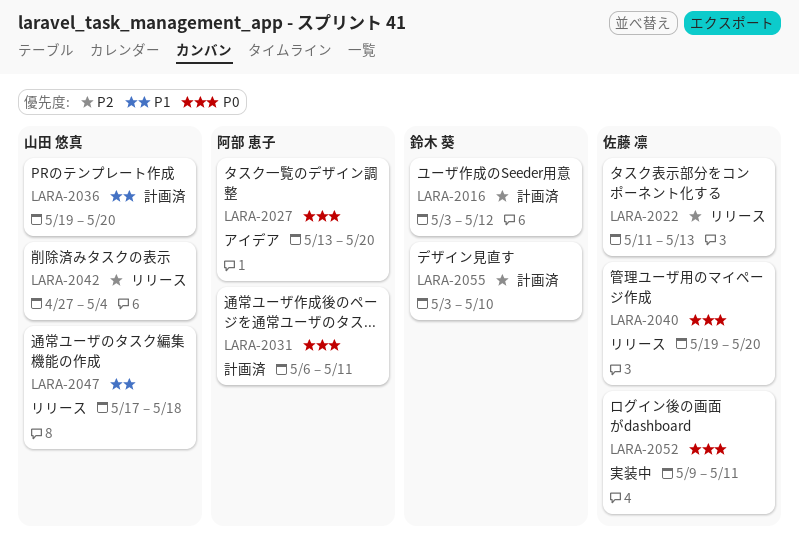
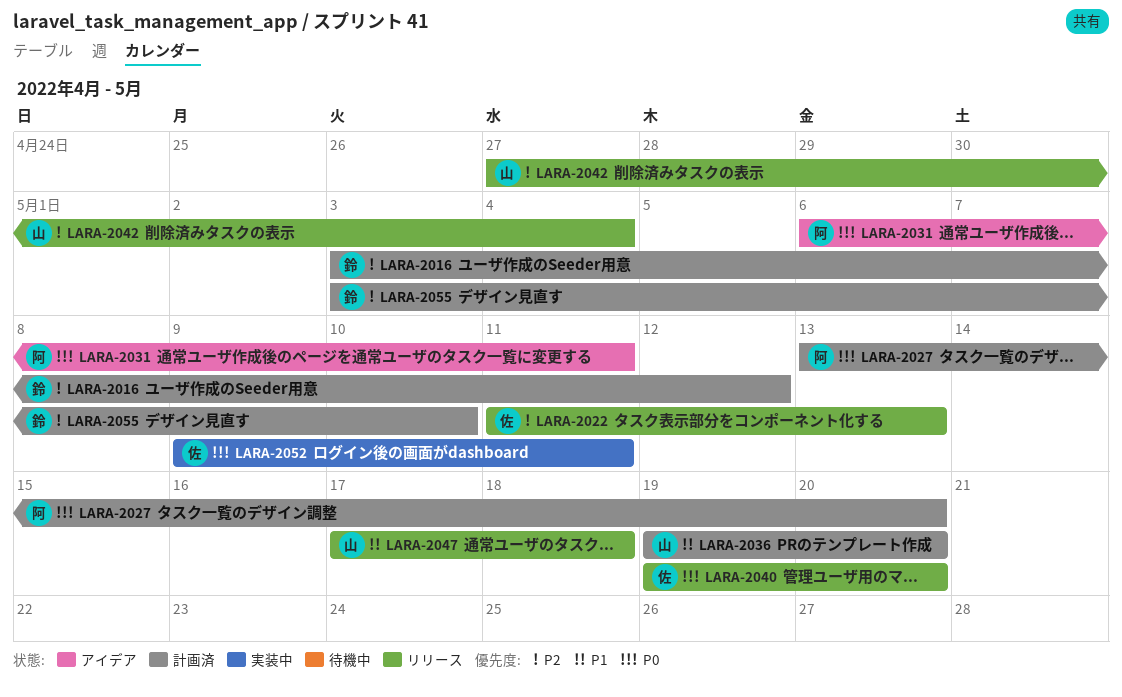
LARA-2027, status: アイデア -> 計画済
LARA-2031, status: 計画済 -> アイデア

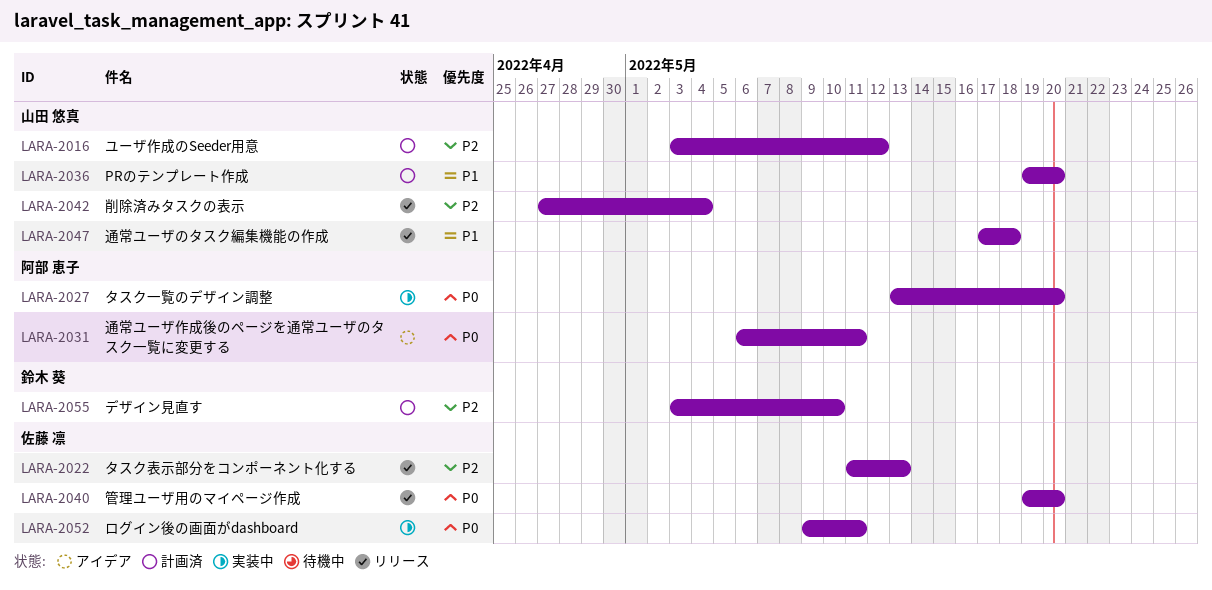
LARA-2016, owner: 鈴木 葵 -> 山田 悠真
LARA-2027, status: 計画済 -> 実装中

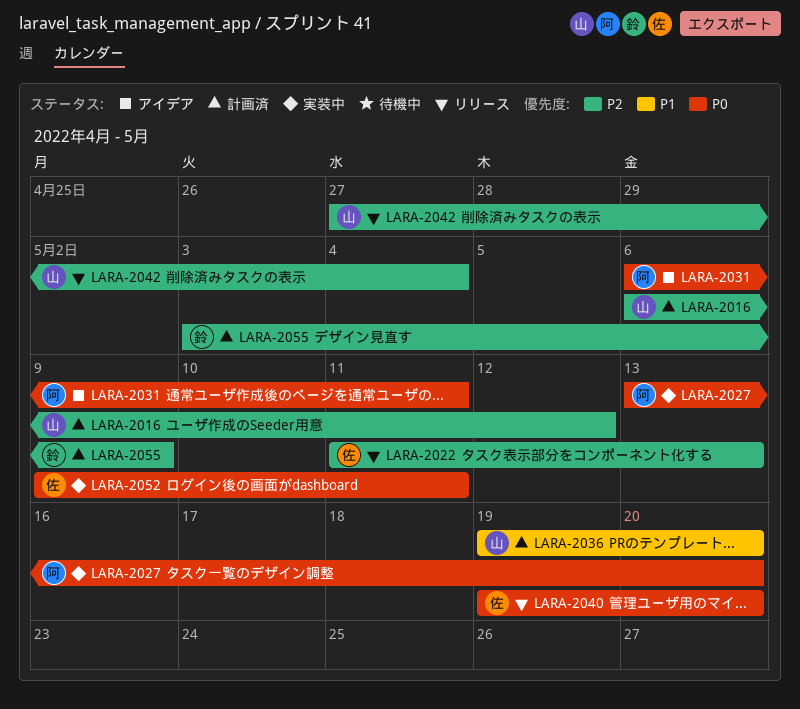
LARA-2016, start: May 3 -> May 6
LARA-2047: present -> none
LARA-2055, due: May 10 -> May 9

